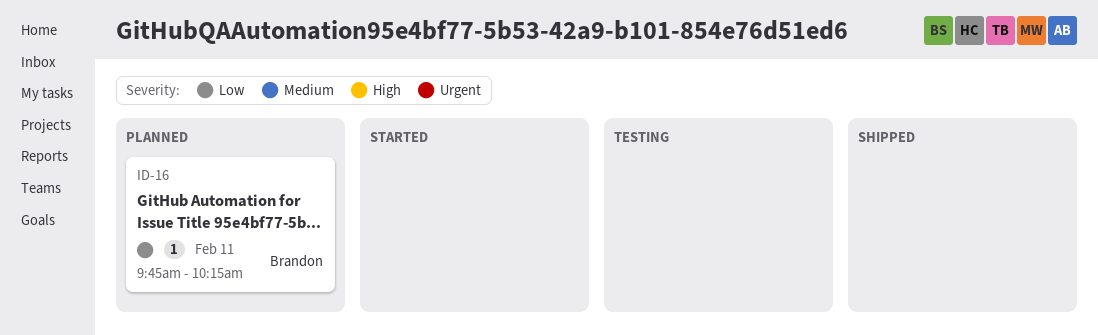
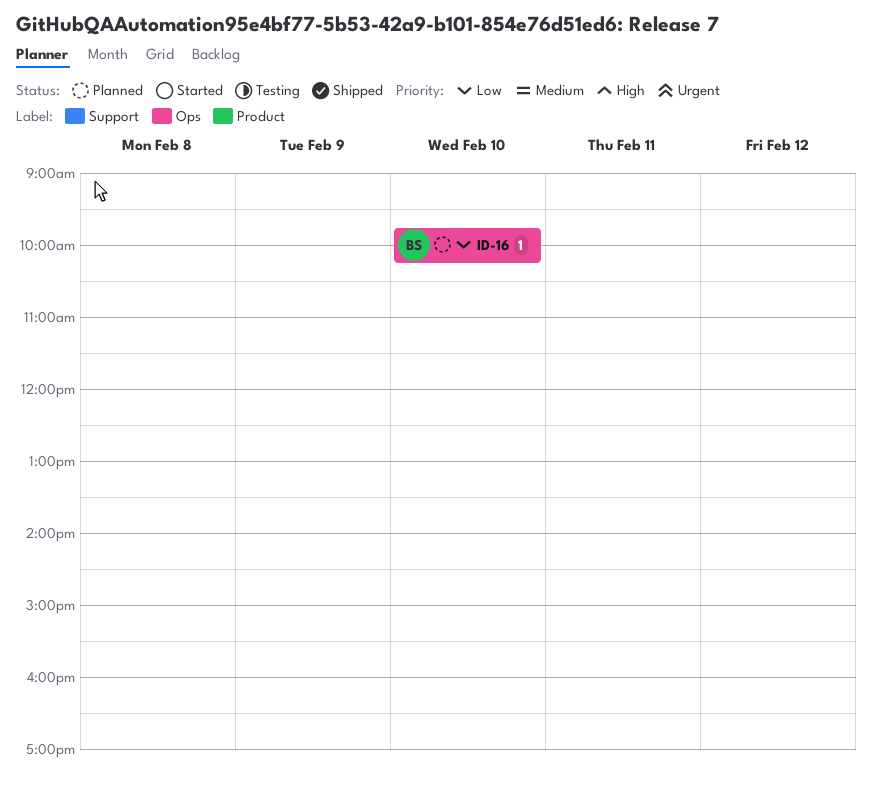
ID-16, day: Feb 11 -> Feb 10

